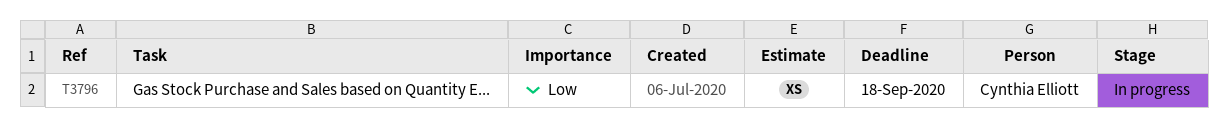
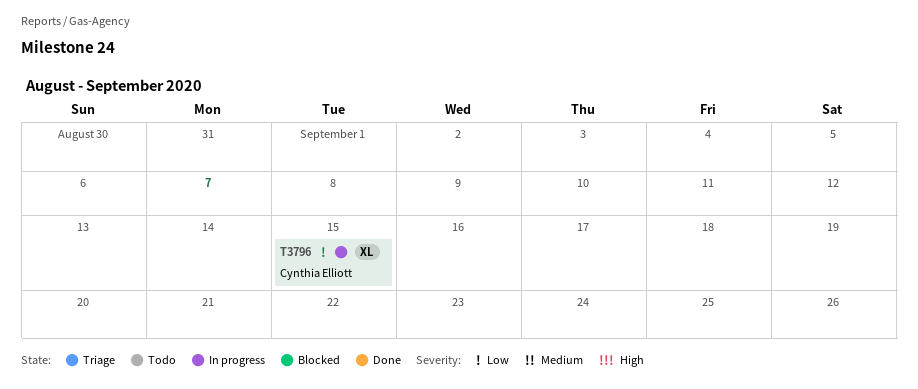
T3796, estimate: XS -> XL
T3796, due: Sep 18 -> Sep 15

